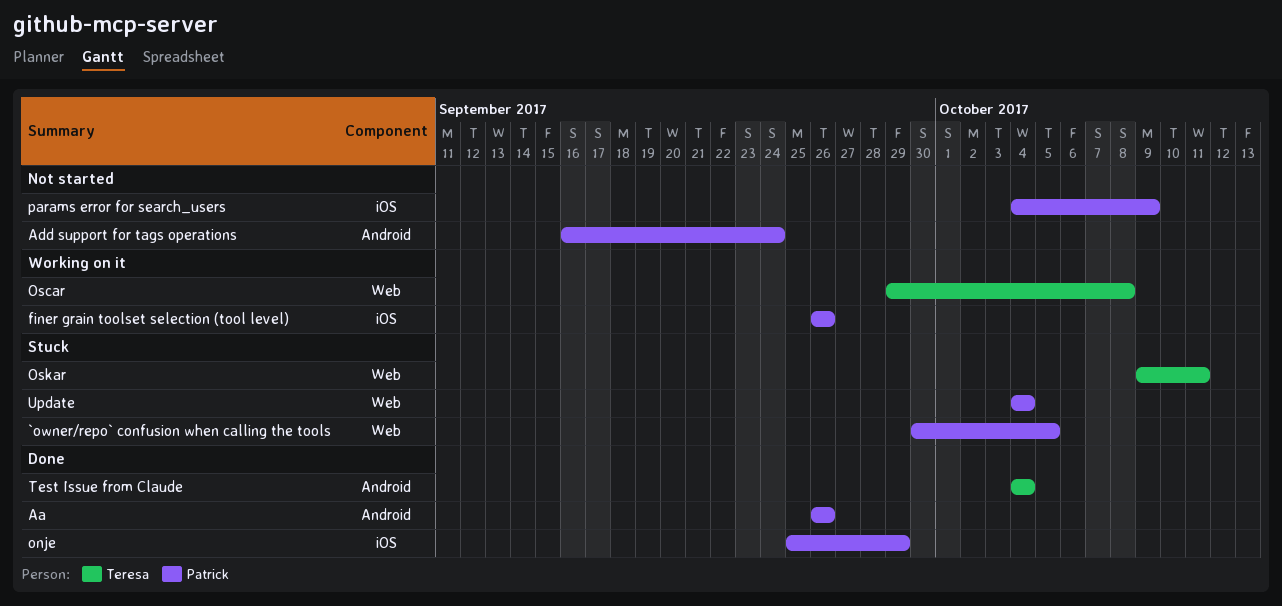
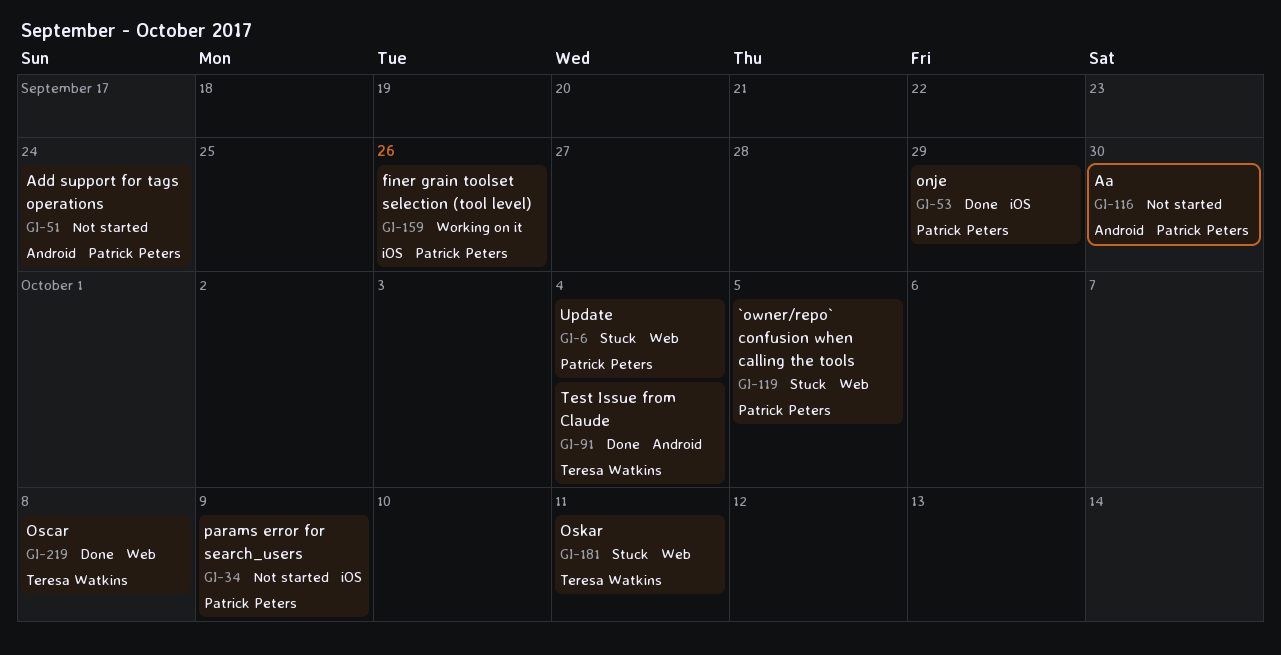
Aa, status: Done -> Not started
Aa, due: Sep 26 -> Sep 30
Oscar, status: Working on it -> Done

